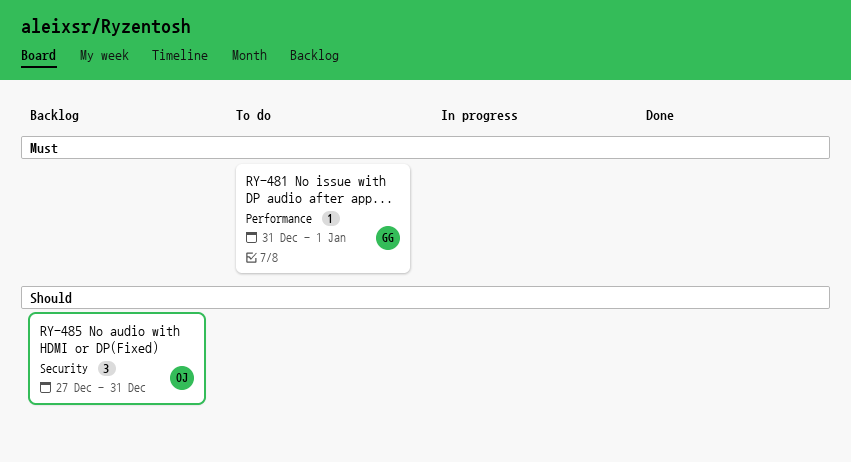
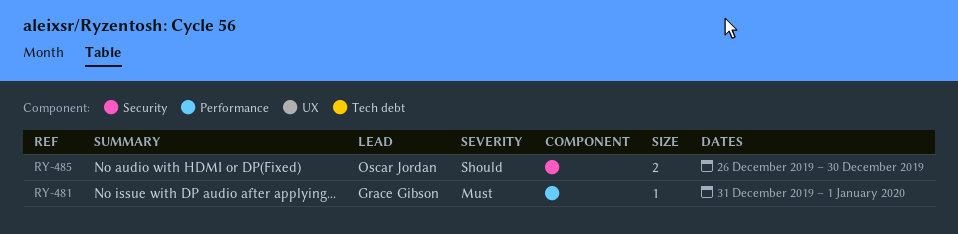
RY-485, estimate: 3 -> 2
RY-485, start: Dec 27 -> Dec 26
RY-485, due: Dec 31 -> Dec 30

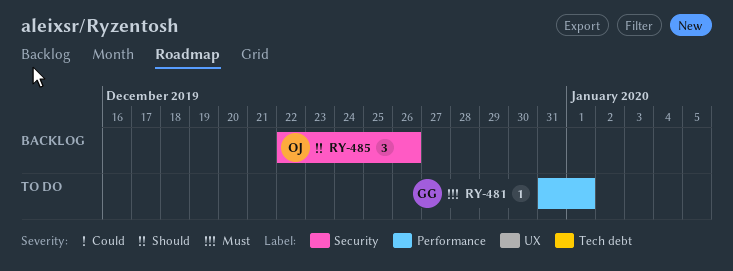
RY-485, estimate: 2 -> 3
RY-485, start: Dec 26 -> Dec 22
RY-485, due: Dec 30 -> Dec 26

